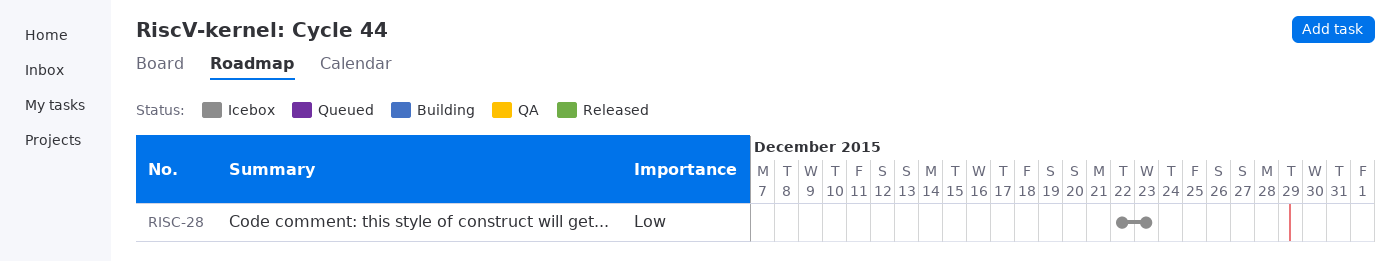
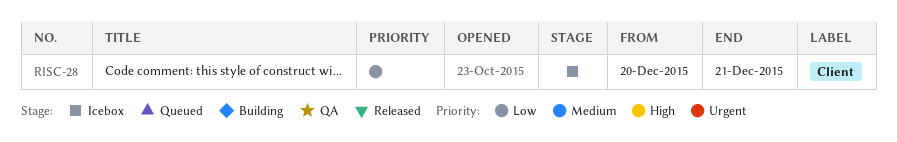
RISC-28, start: Dec 22 -> Dec 20
RISC-28, due: Dec 23 -> Dec 21

